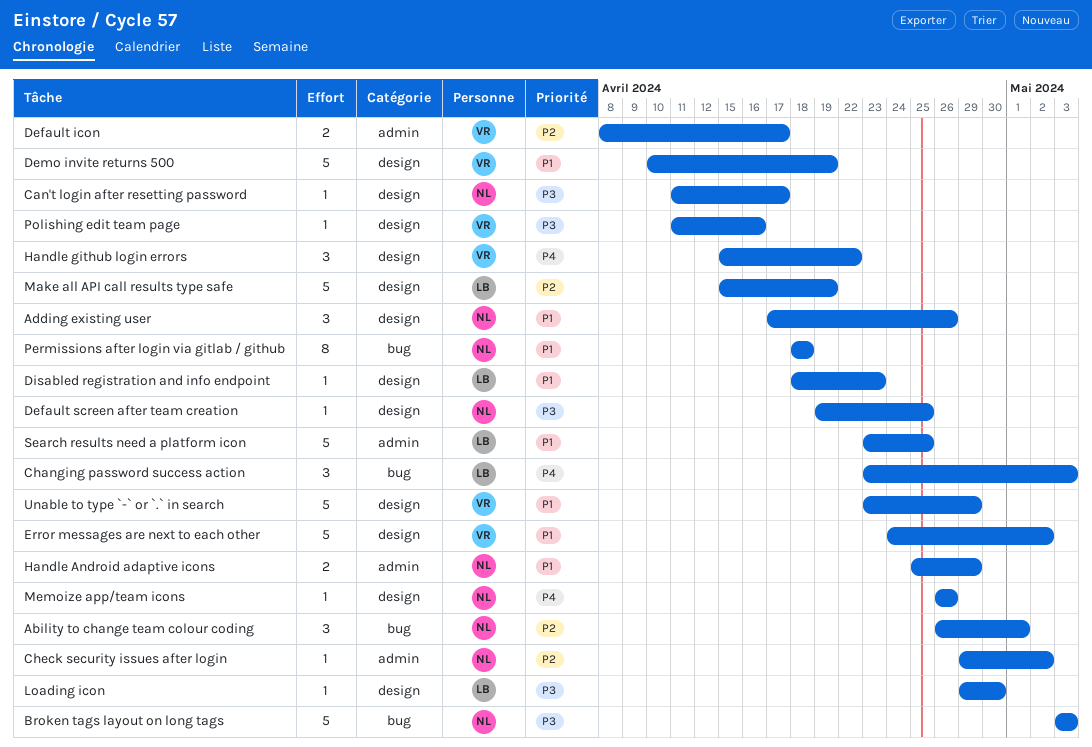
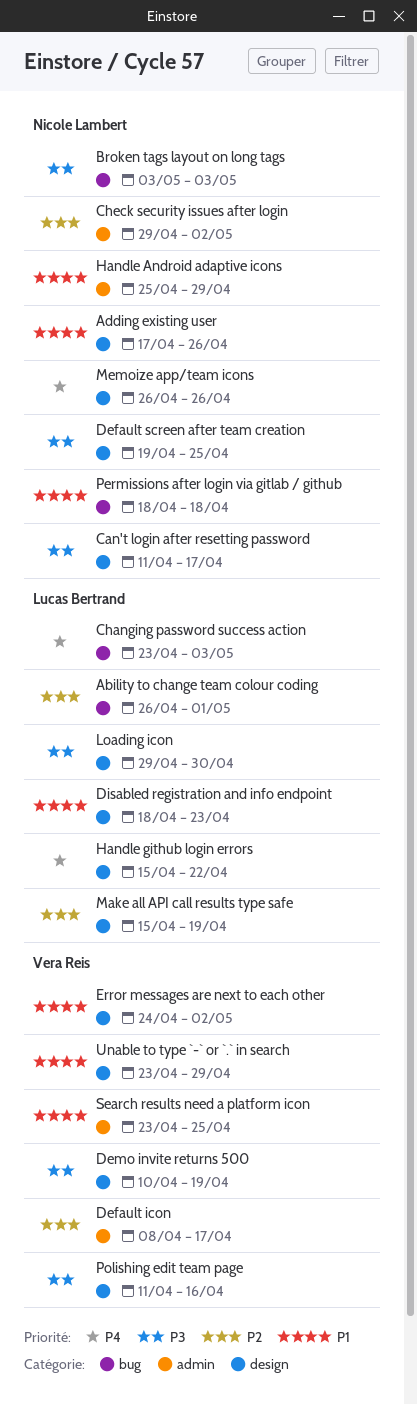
Ability to change team colour coding, owner: Nicole Lambert -> Lucas Bertrand
Demo invite returns 500, priority: P1 -> P3
Handle github login errors, owner: Vera Reis -> Lucas Bertrand
Search results need a platform icon, owner: Lucas Bertrand -> Vera Reis

